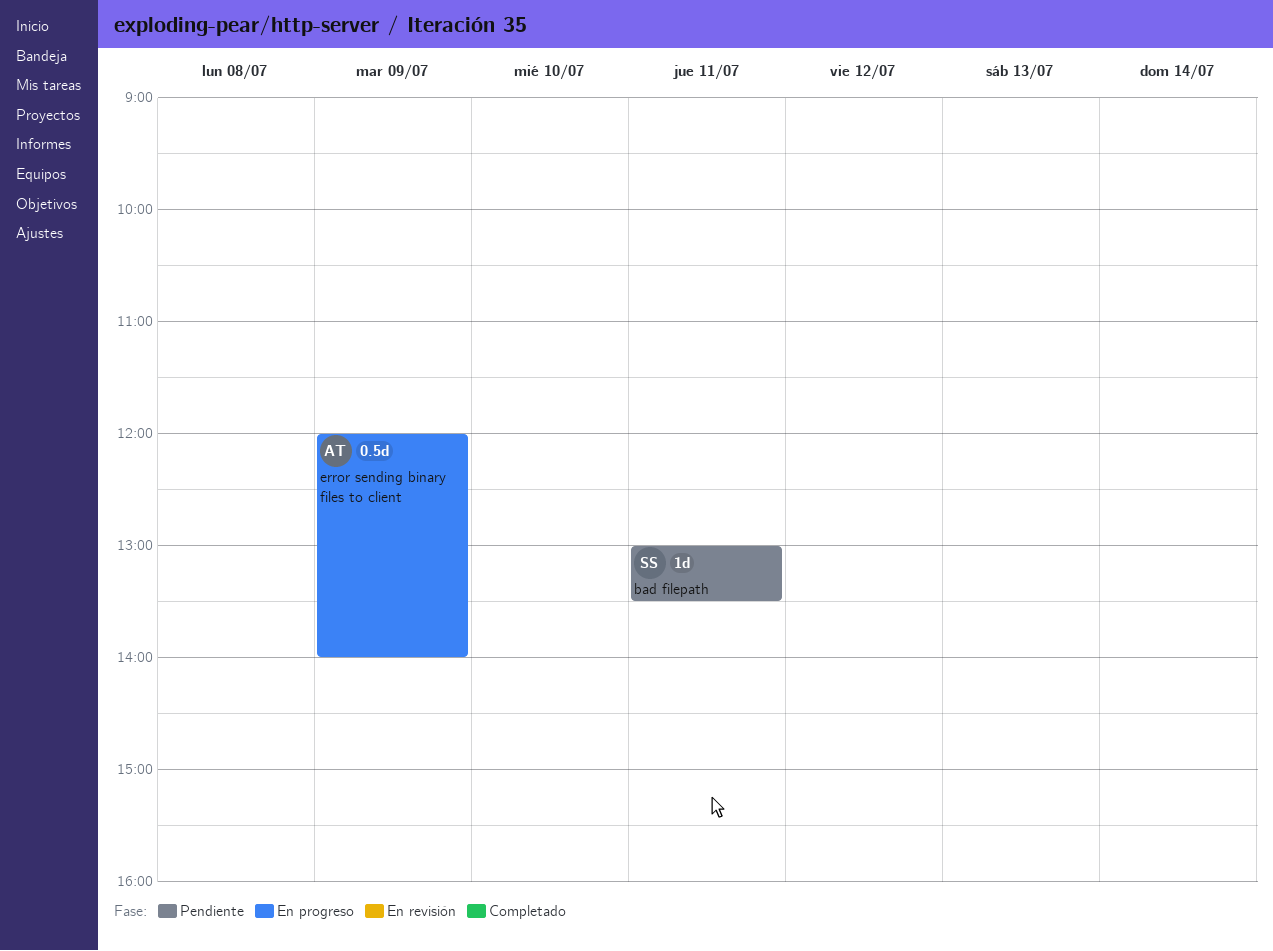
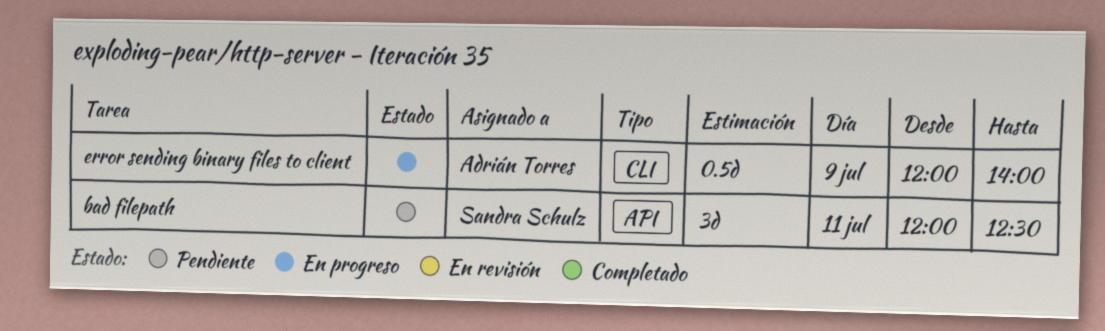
bad filepath, estimate: 1d -> 3d
bad filepath, begins: 13:00 -> 12:00
bad filepath, ends: 13:30 -> 12:30

